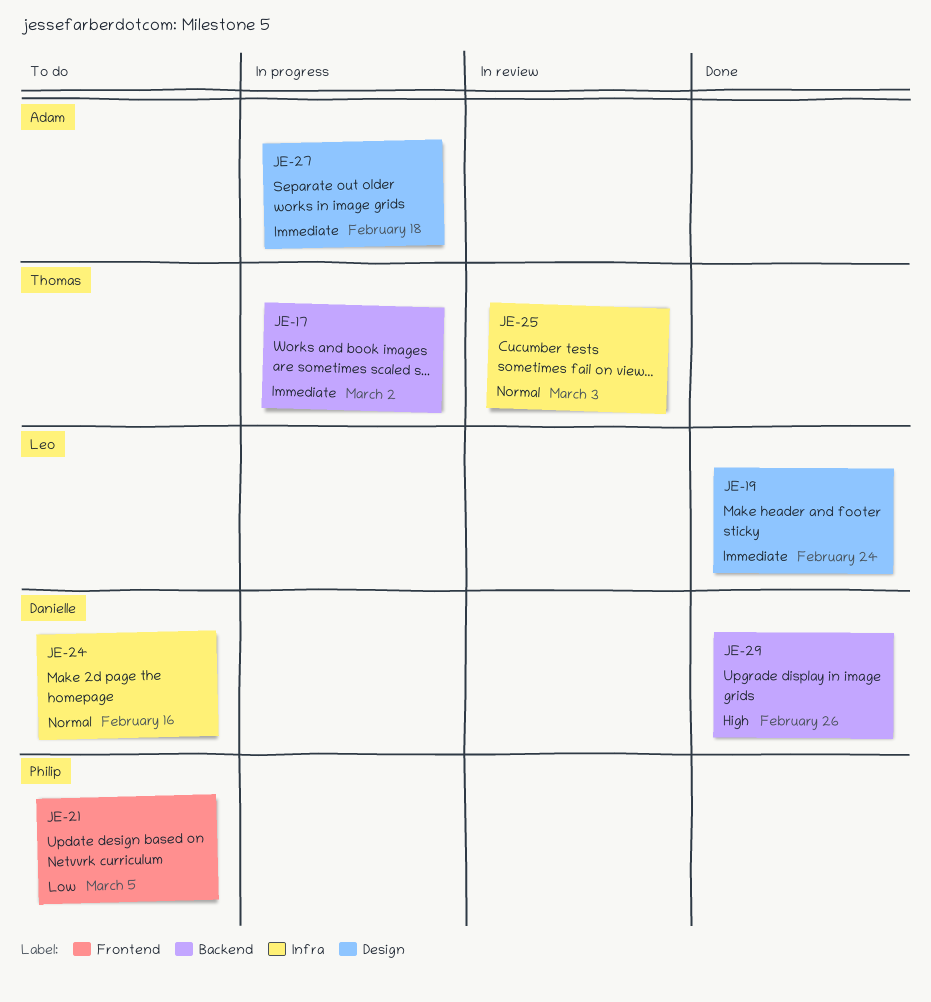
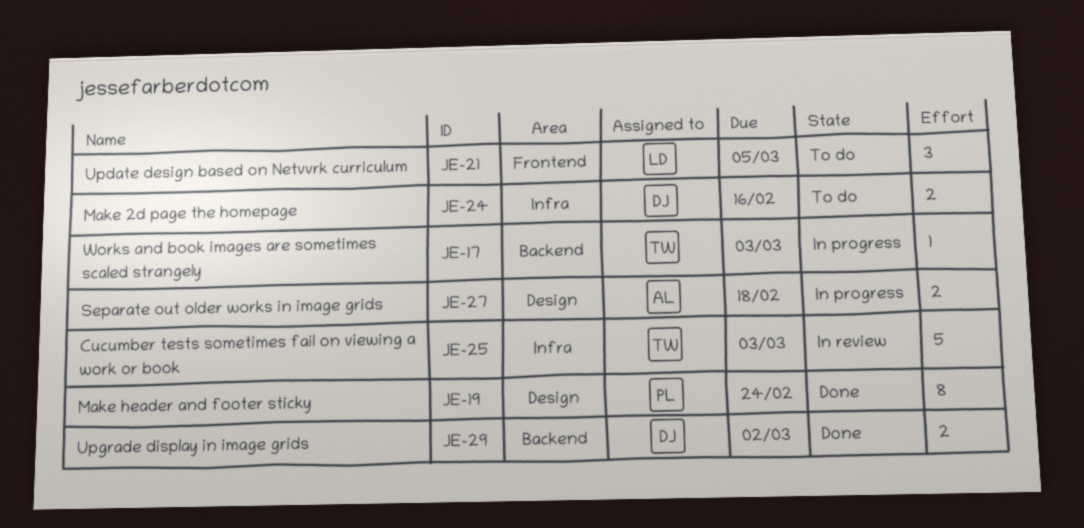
JE-17, due: Mar 2 -> Mar 3
JE-19, owner: Leo -> Philip
JE-21, owner: Philip -> Leo
JE-29, due: Feb 26 -> Mar 2

